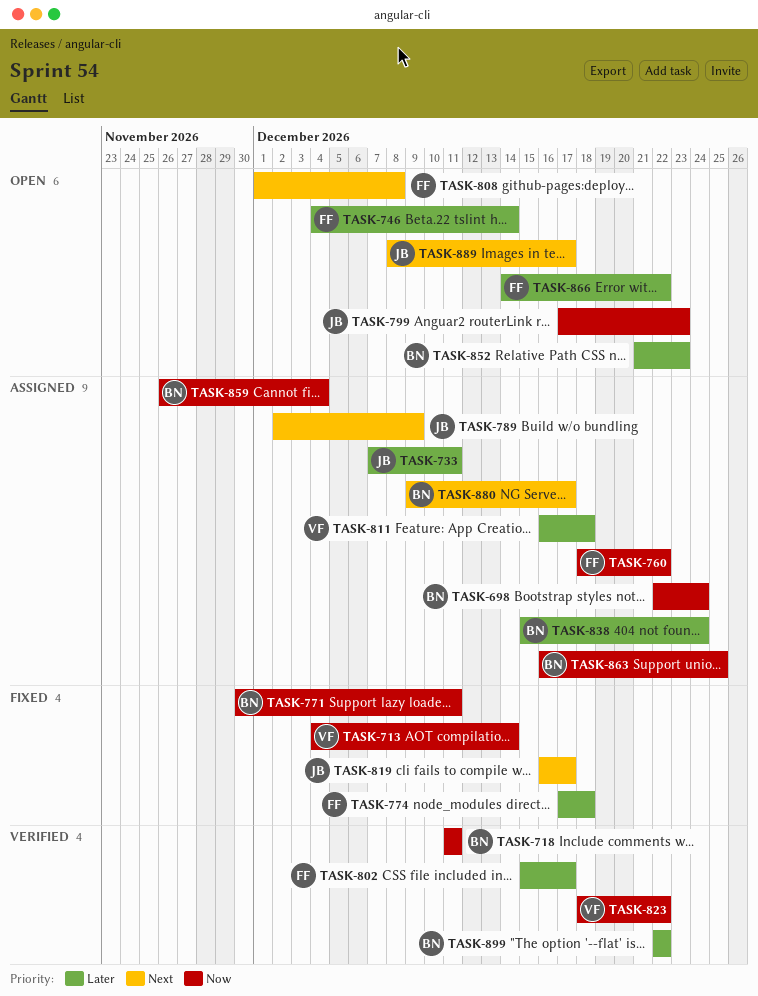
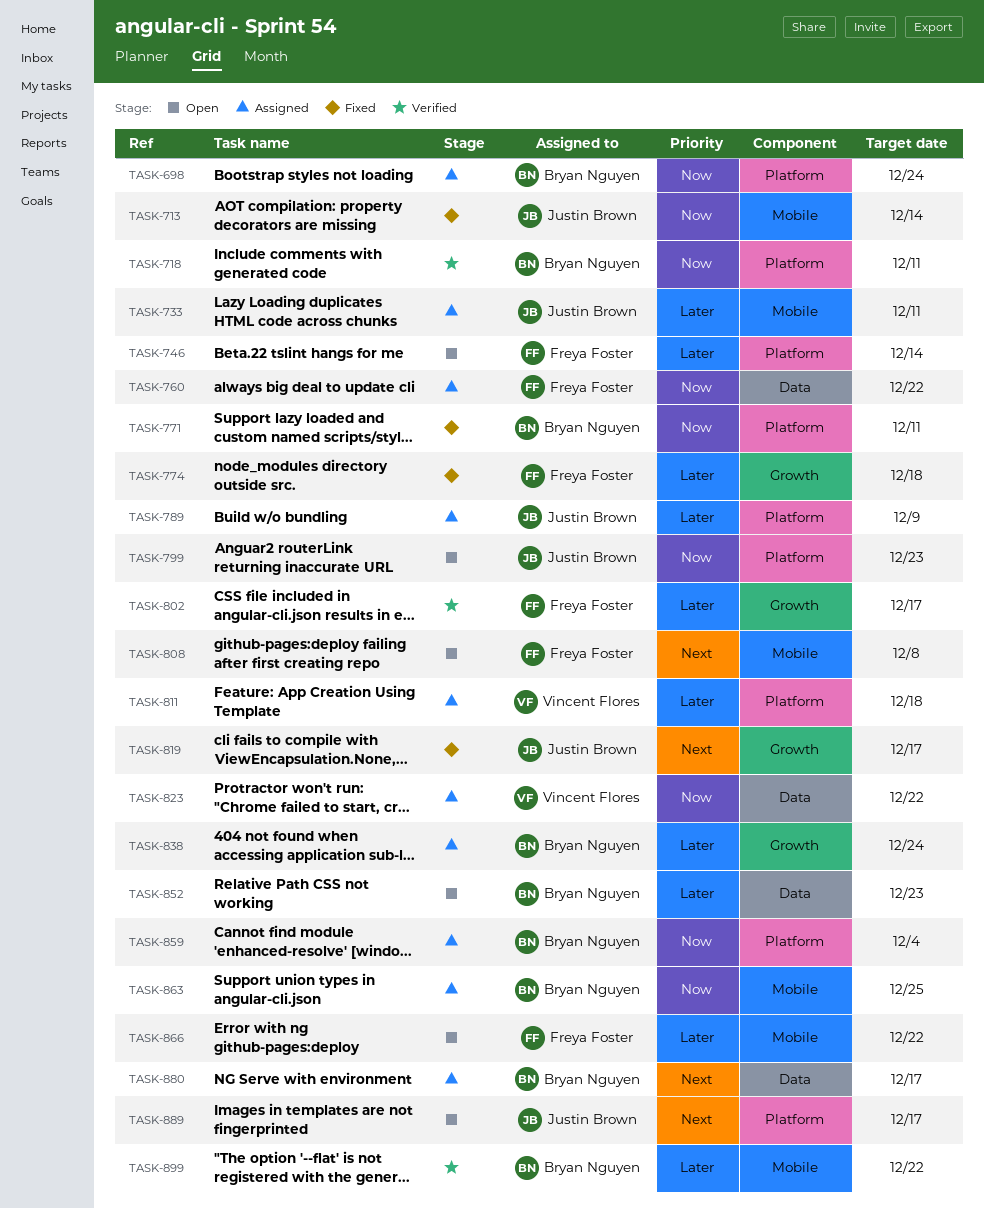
TASK-713, owner: Vincent Flores -> Justin Brown
TASK-789, priority: Next -> Later
TASK-823, status: Verified -> Assigned

